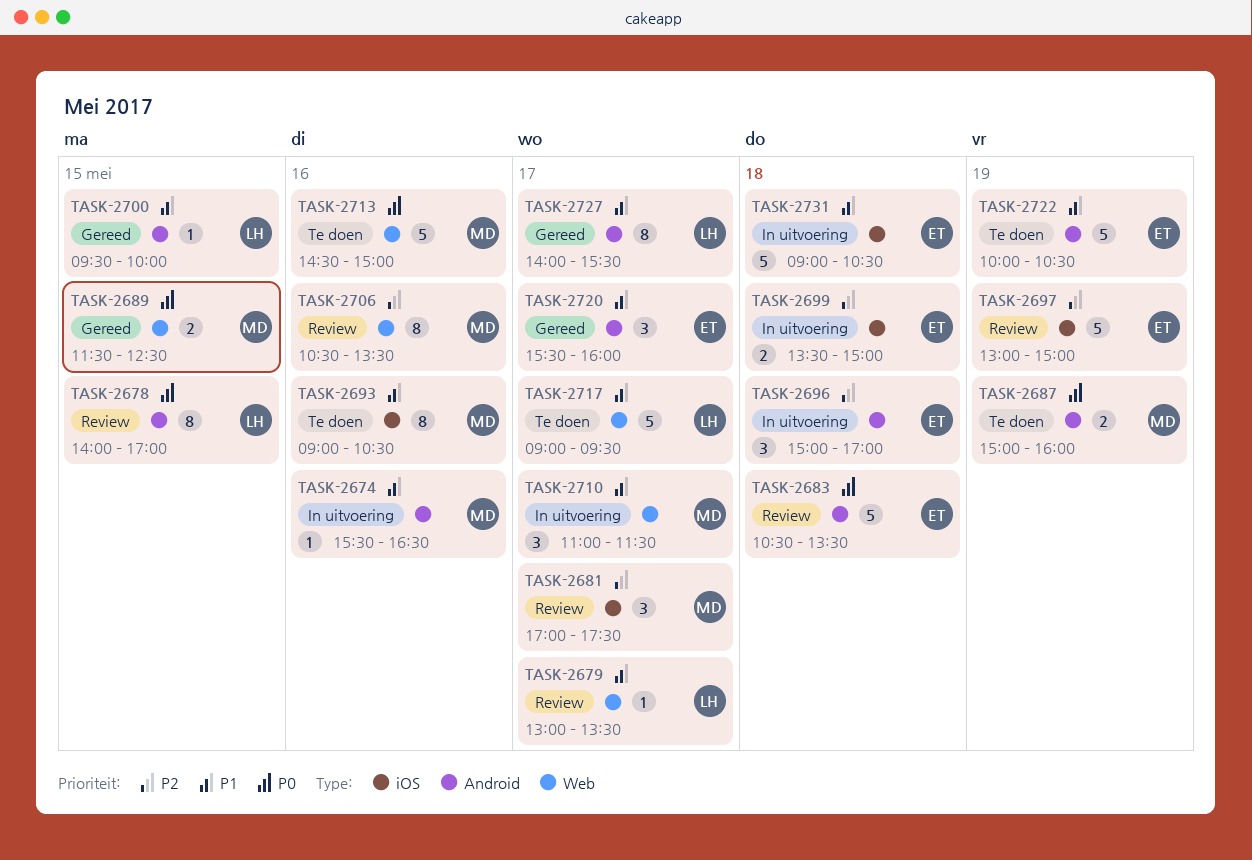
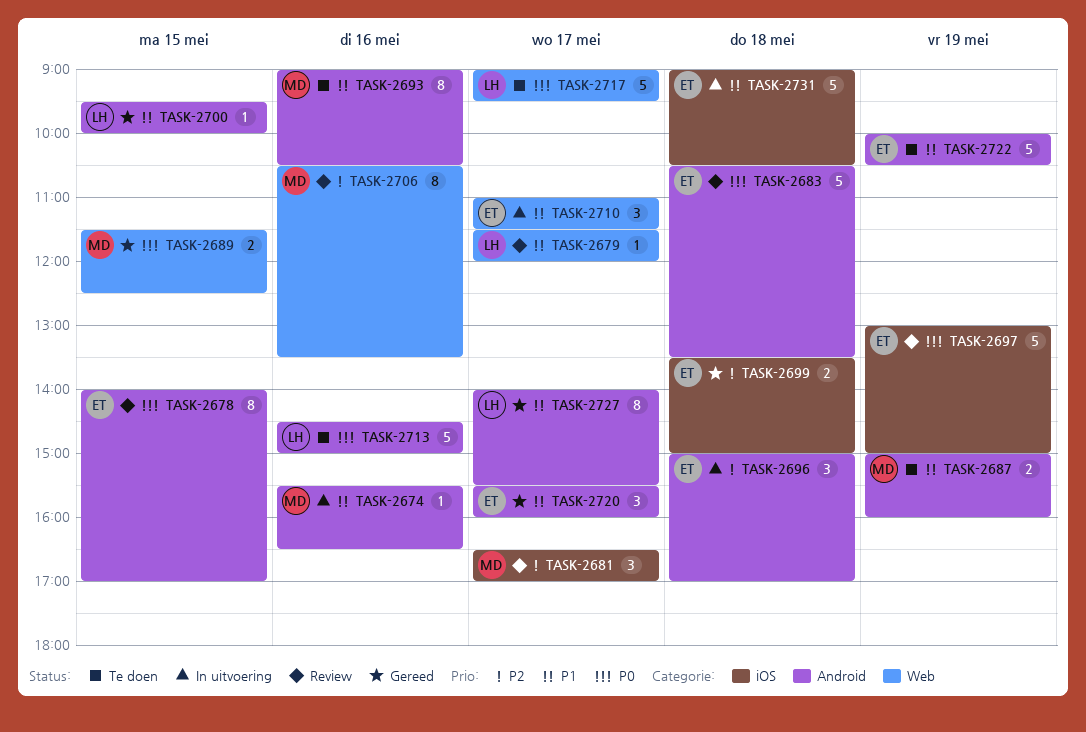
TASK-2678, owner: LH -> ET
TASK-2679, begins: 13:00 -> 11:30
TASK-2679, ends: 13:30 -> 12:00
TASK-2681, begins: 17:00 -> 16:30
TASK-2681, ends: 17:30 -> 17:00
TASK-2687, priority: P0 -> P1
TASK-2693, label: iOS -> Android
TASK-2697, priority: P2 -> P0
TASK-2699, status: In uitvoering -> Gereed
TASK-2710, owner: MD -> ET
TASK-2713, owner: MD -> LH
TASK-2713, label: Web -> Android
TASK-2717, priority: P1 -> P0

